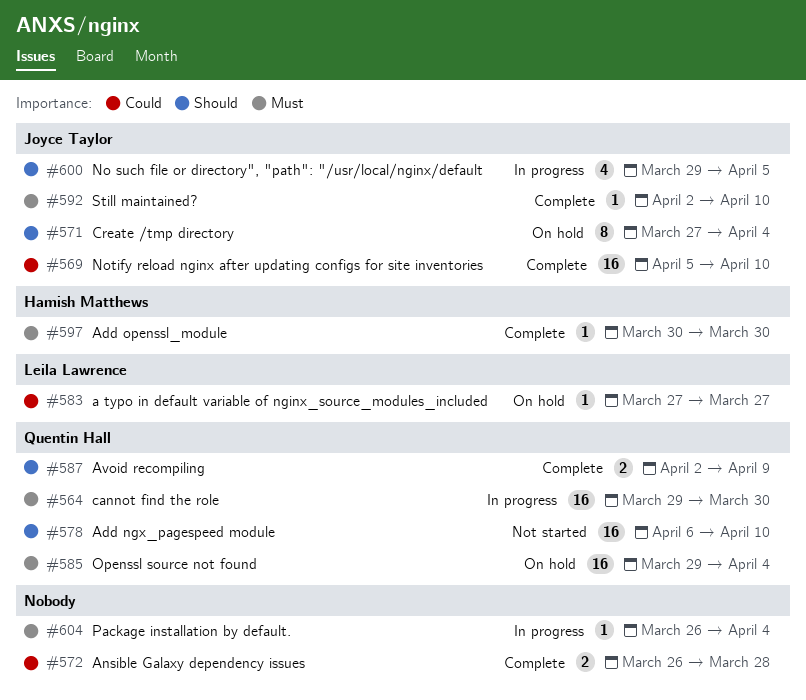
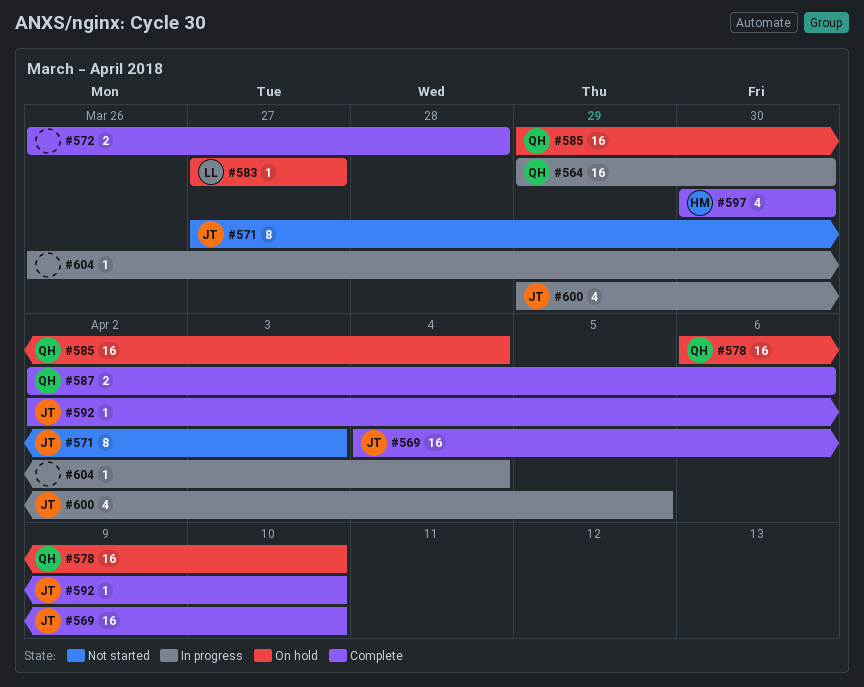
#569, start: Apr 5 -> Apr 4
#571, status: On hold -> Not started
#571, due: Apr 4 -> Apr 3
#578, status: Not started -> On hold
#587, due: Apr 9 -> Apr 6
#597, estimate: 1 -> 4

